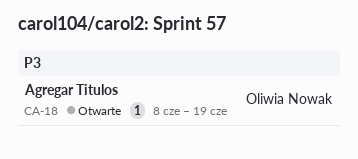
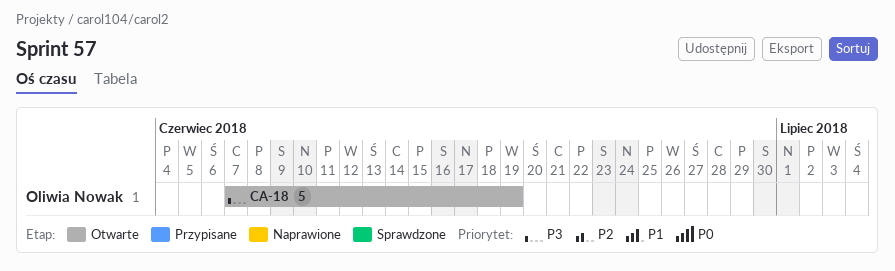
CA-18, estimate: 1 -> 5
CA-18, start: Jun 8 -> Jun 7

